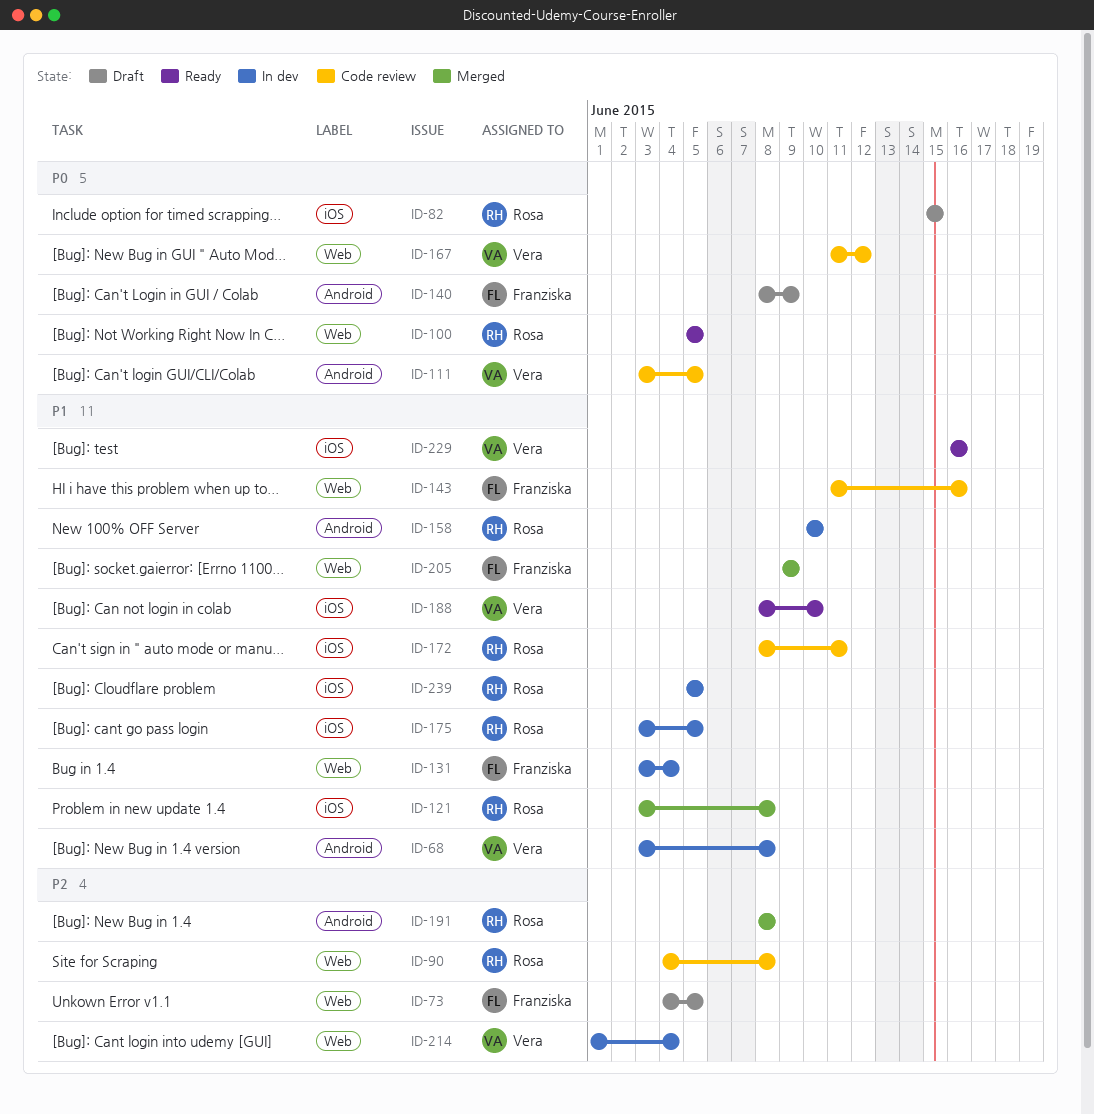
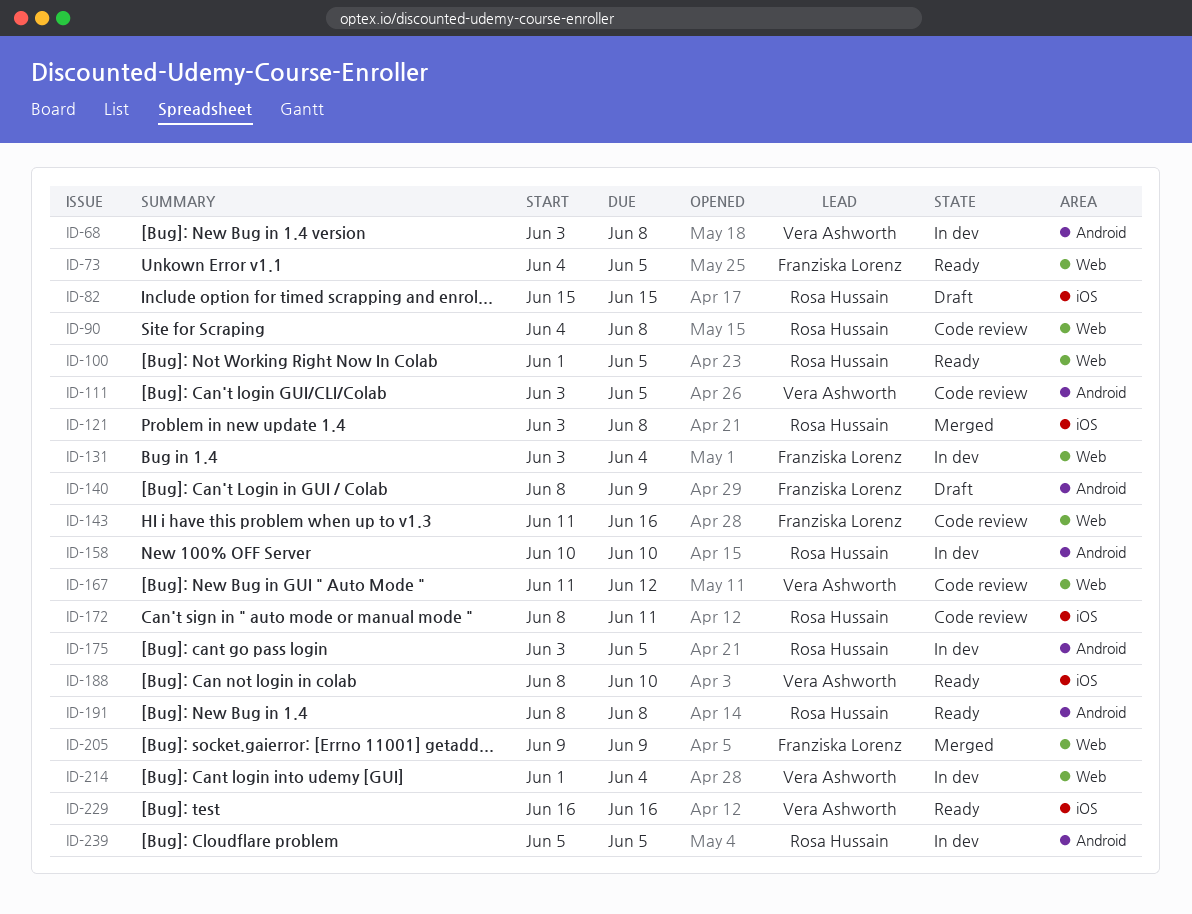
ID-73, status: Draft -> Ready
ID-100, start: Jun 5 -> Jun 1
ID-175, label: iOS -> Android
ID-191, status: Merged -> Ready
ID-239, label: iOS -> Android

